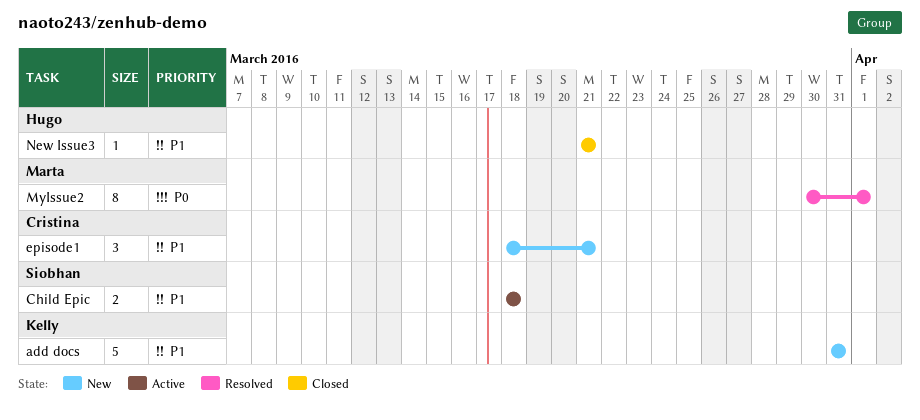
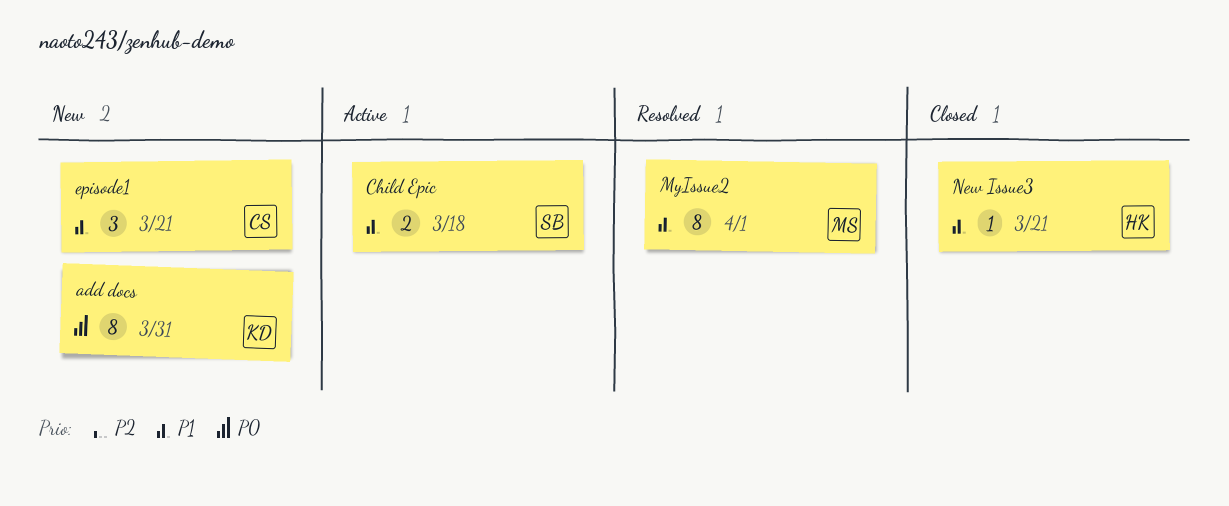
add docs, priority: P1 -> P0
add docs, estimate: 5 -> 8
MyIssue2, priority: P0 -> P1

